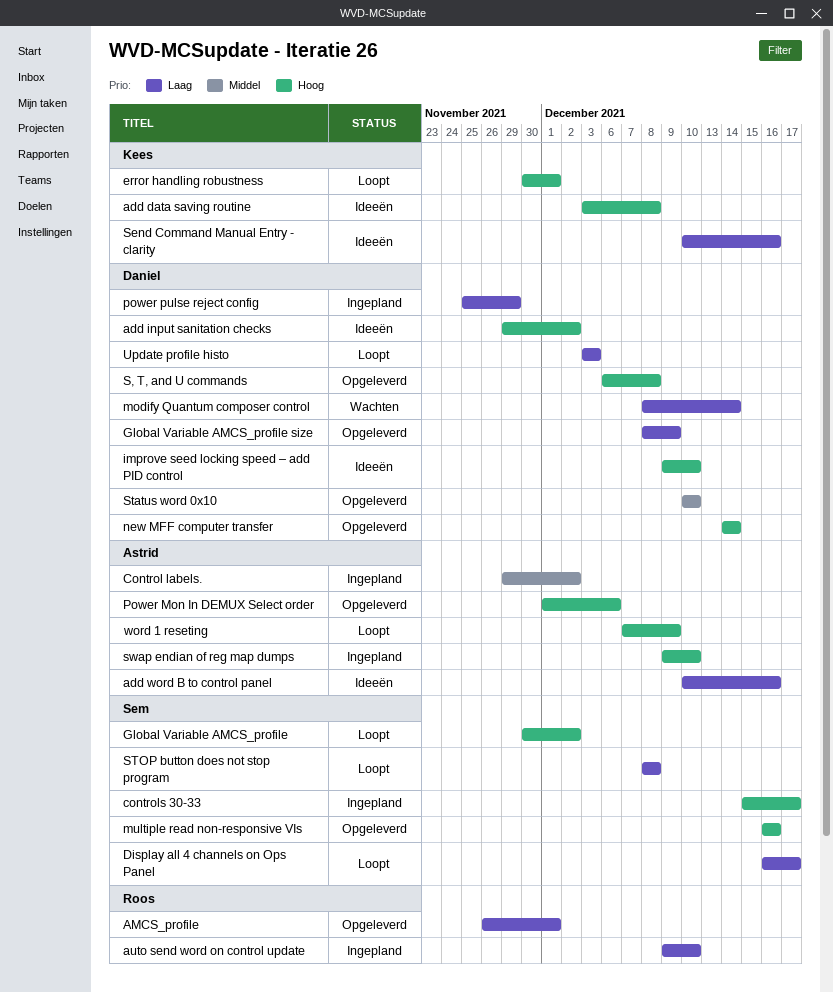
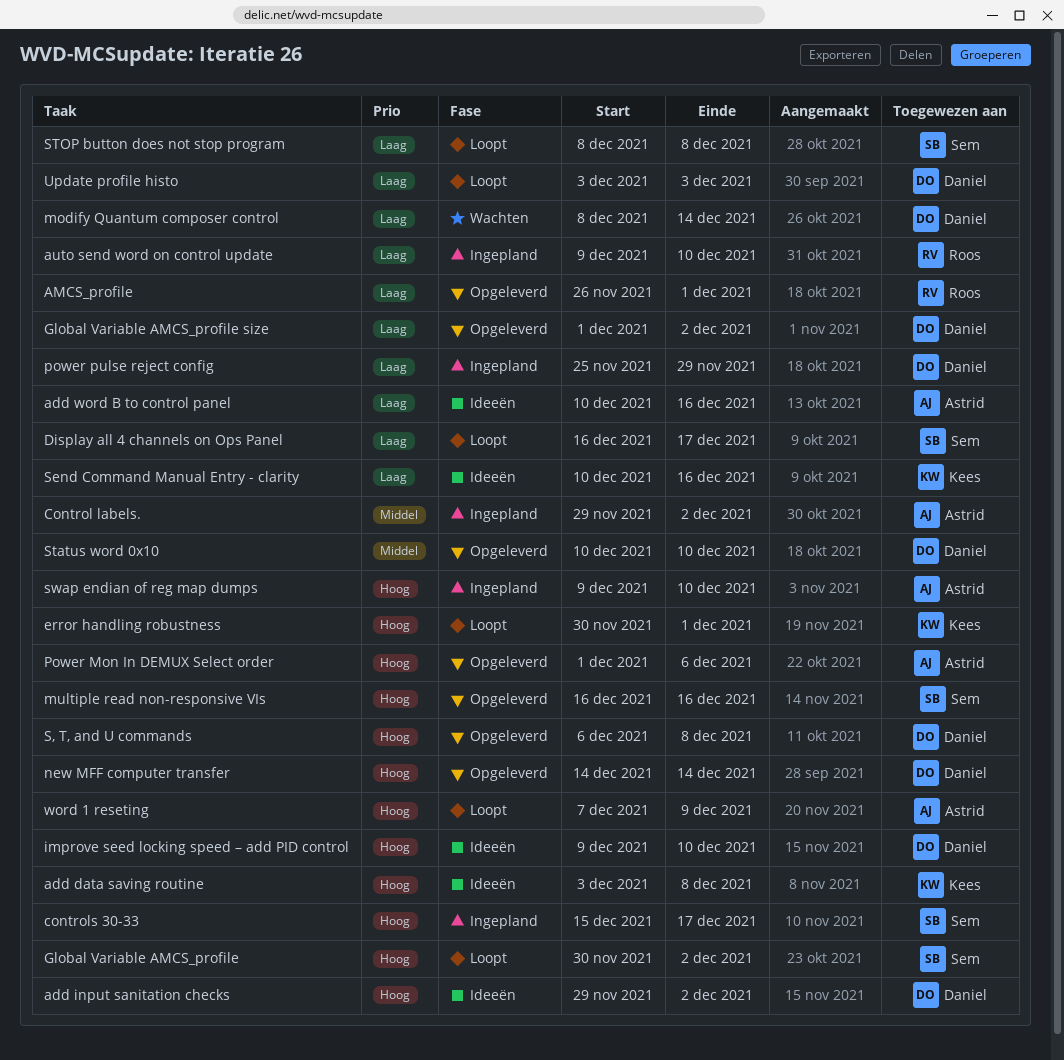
Global Variable AMCS_profile size, start: Dec 8 -> Dec 1
Global Variable AMCS_profile size, due: Dec 9 -> Dec 2

